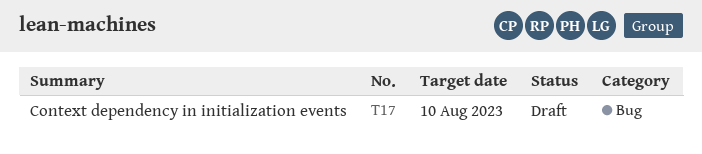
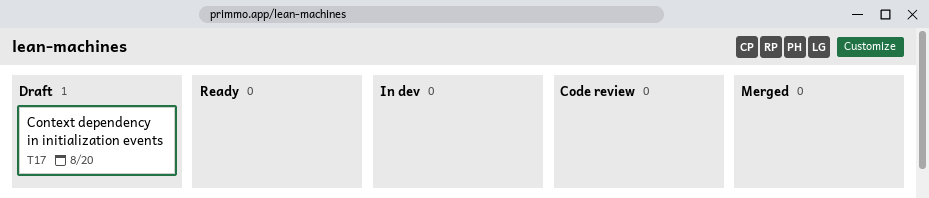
T17, due: Aug 10 -> Aug 20

